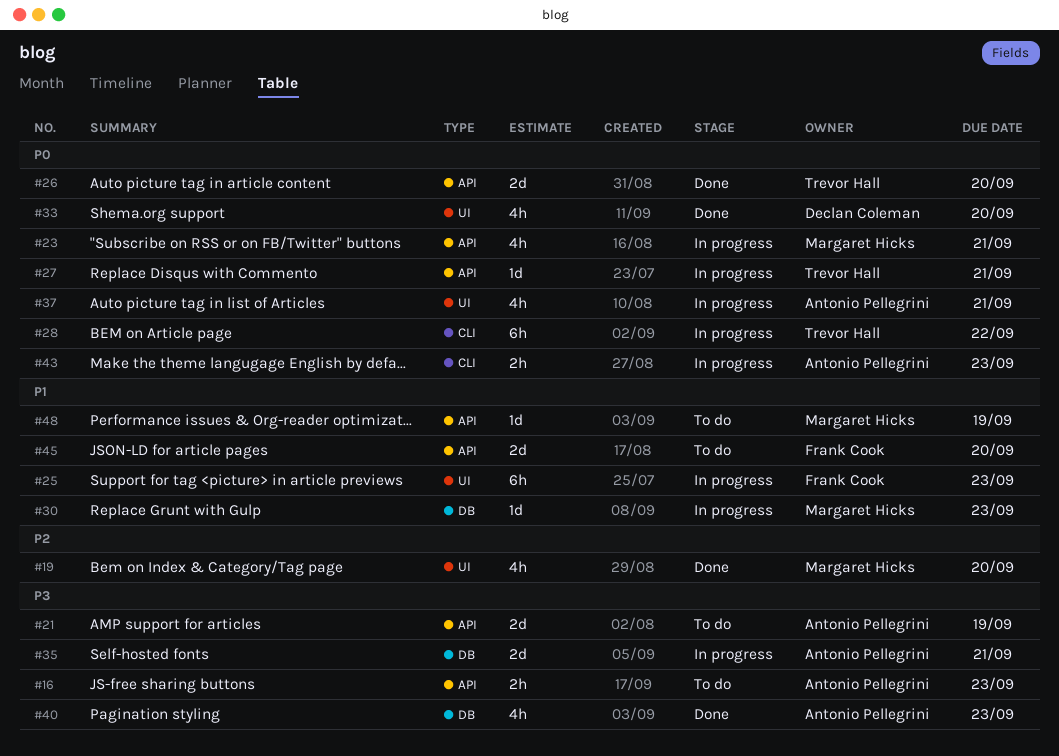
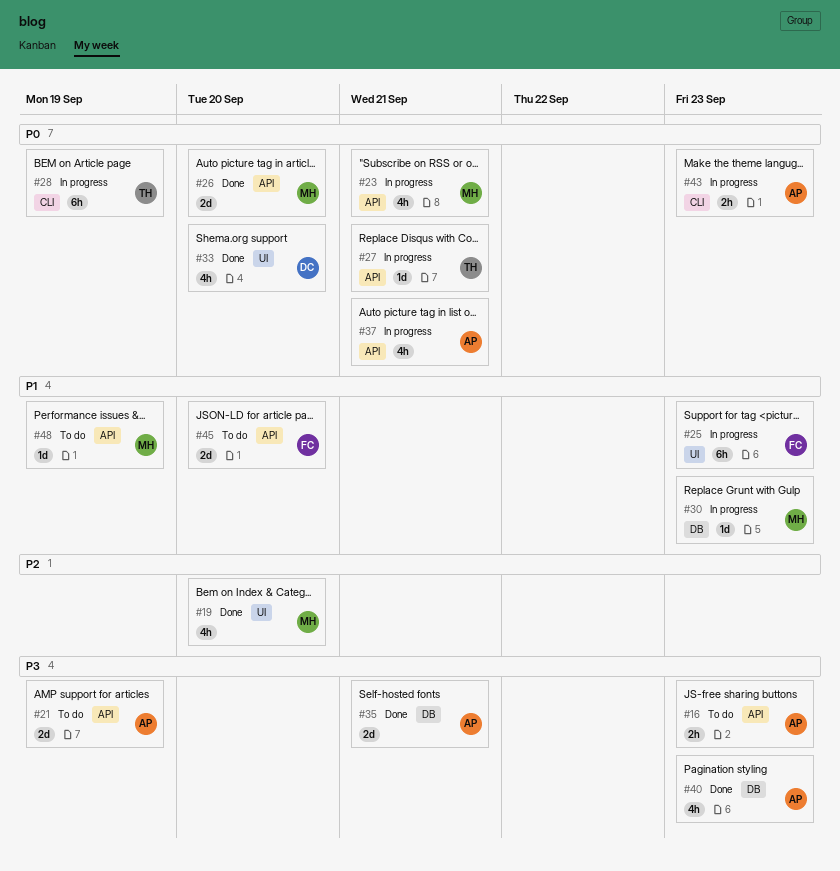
#26, owner: Trevor Hall -> Margaret Hicks
#28, due: Sep 22 -> Sep 19
#35, status: In progress -> Done
#37, label: UI -> API

